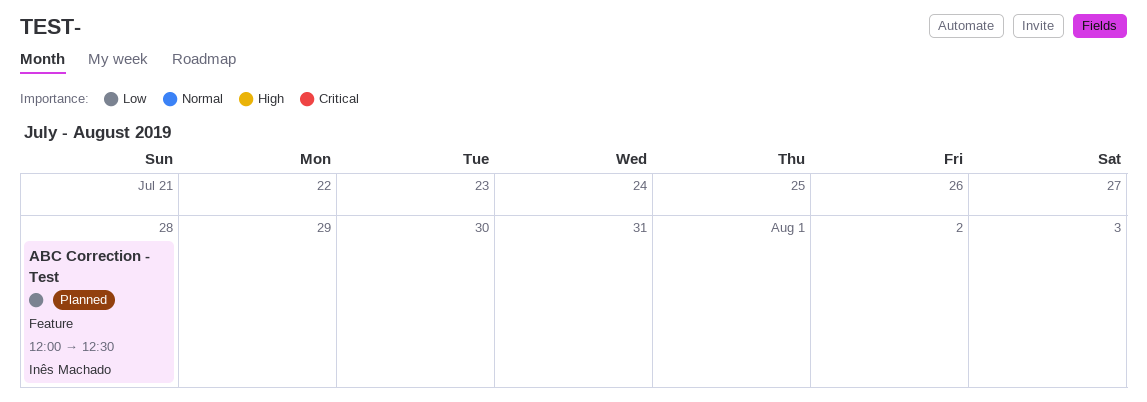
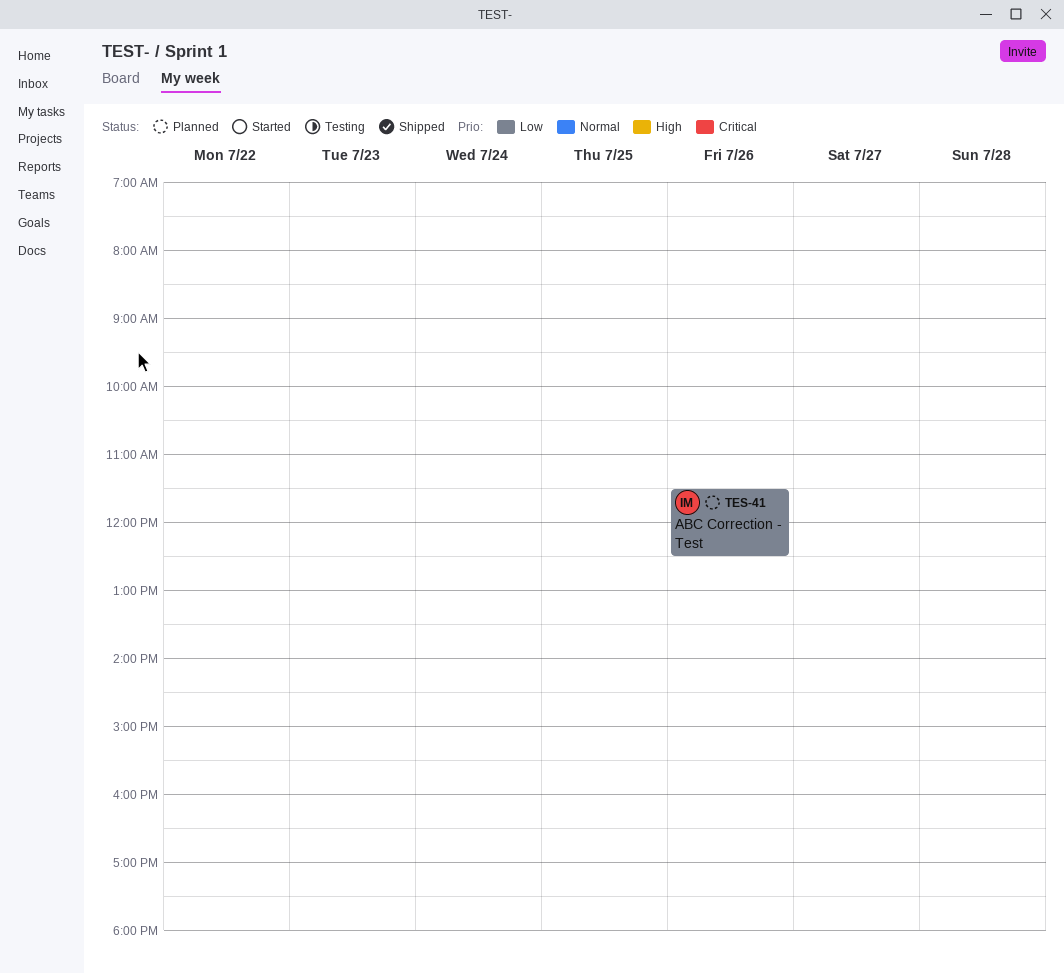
ABC Correction - Test, day: Jul 28 -> Jul 26
ABC Correction - Test, begins: 12:00 -> 11:30

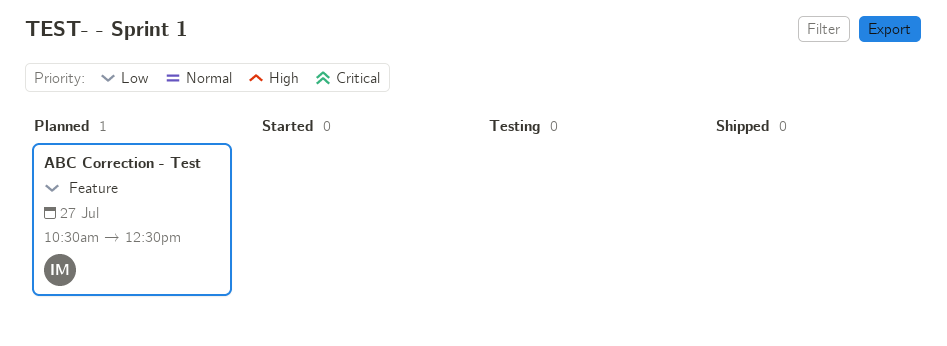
ABC Correction - Test, day: Jul 26 -> Jul 27
ABC Correction - Test, begins: 11:30 -> 10:30

